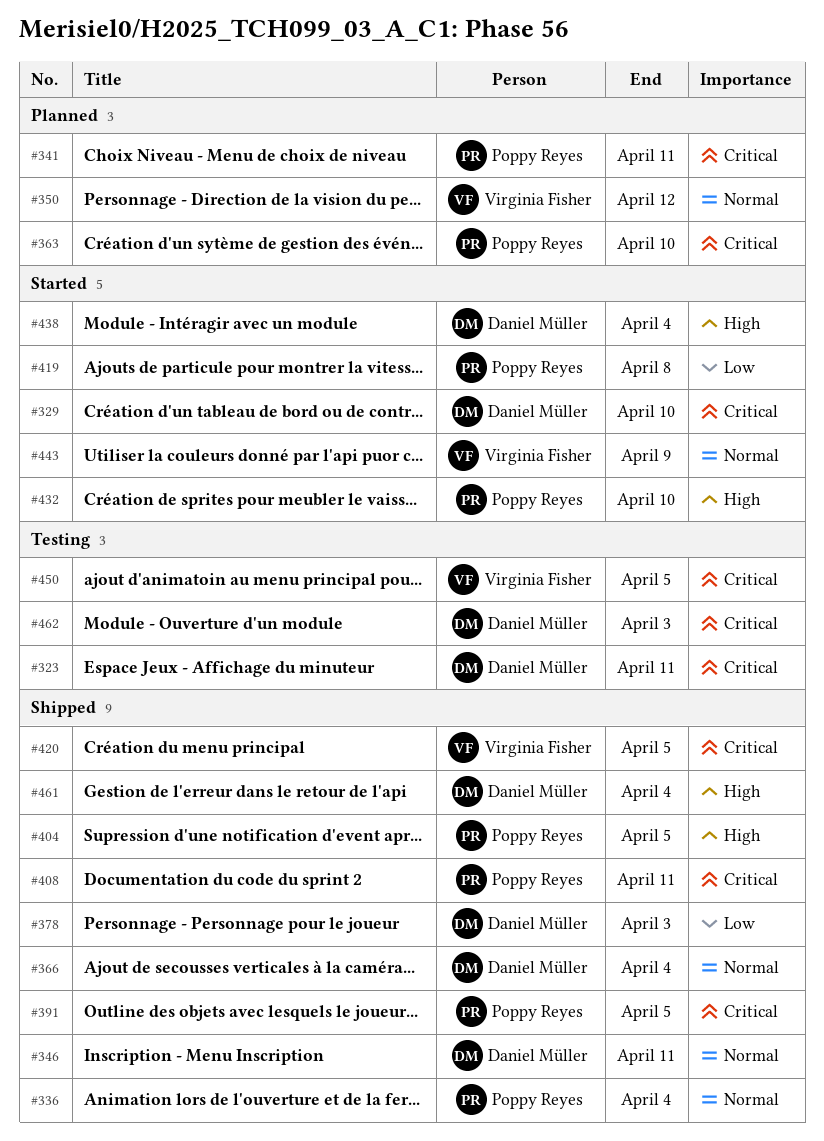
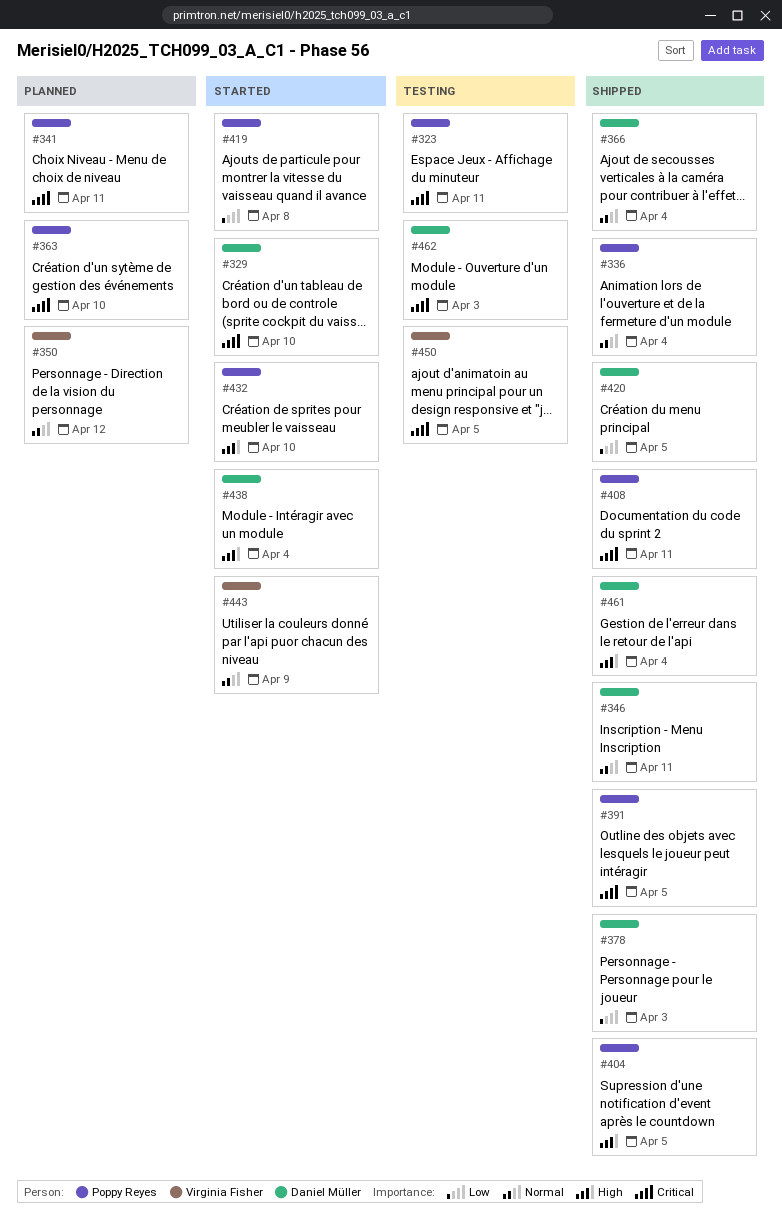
#323, owner: Daniel Müller -> Poppy Reyes
#420, owner: Virginia Fisher -> Daniel Müller
#420, priority: Critical -> Low

